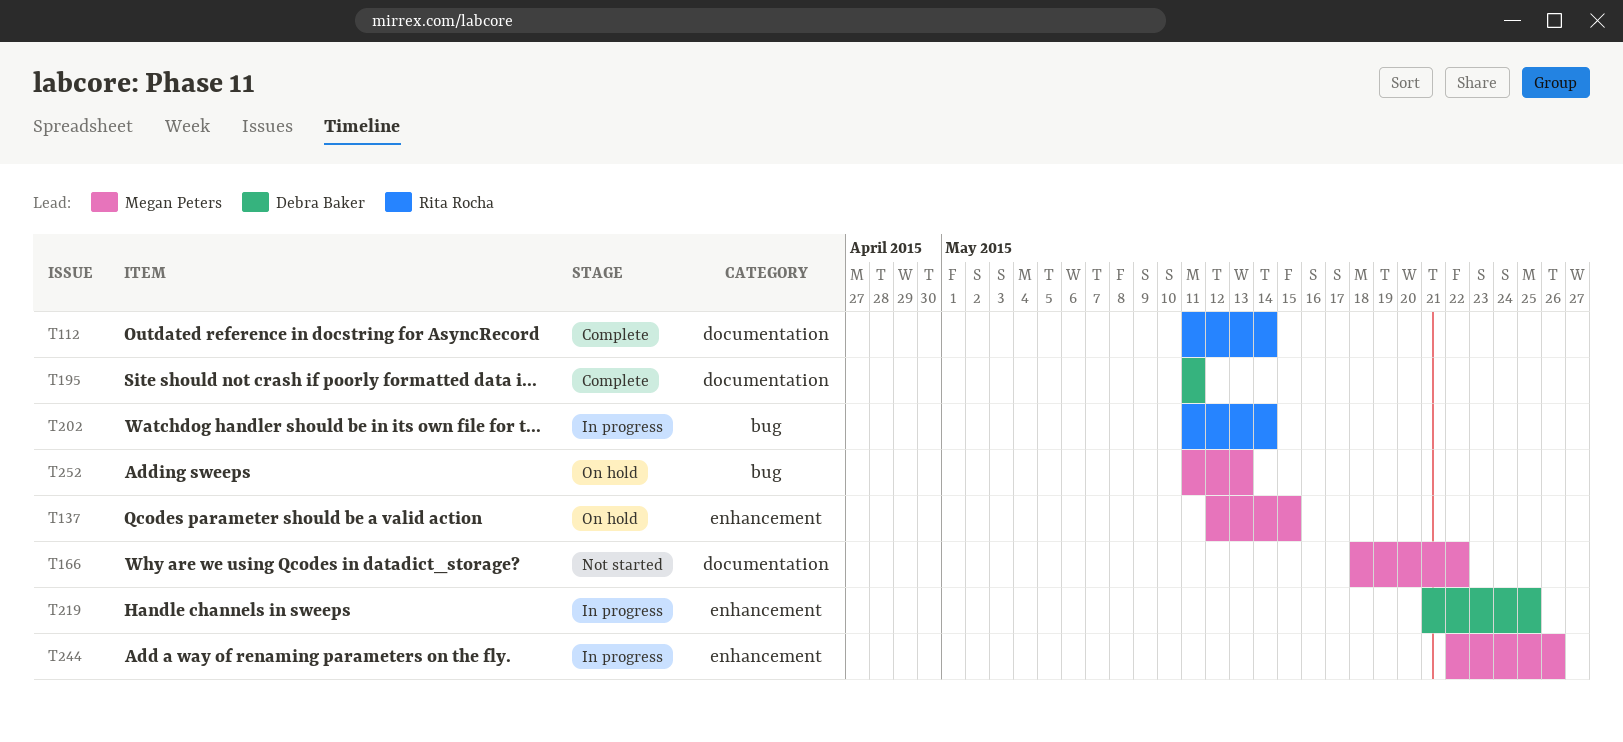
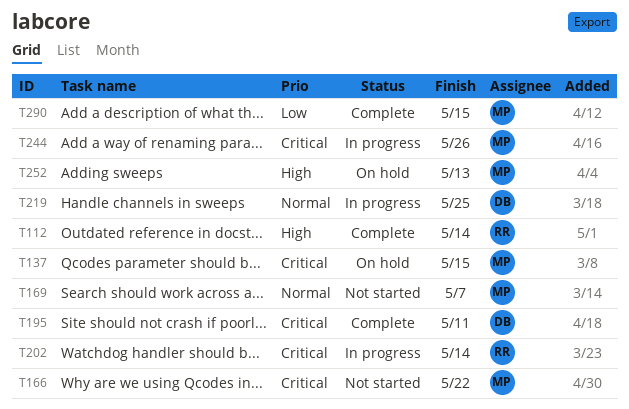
T169: none -> present
T290: none -> present

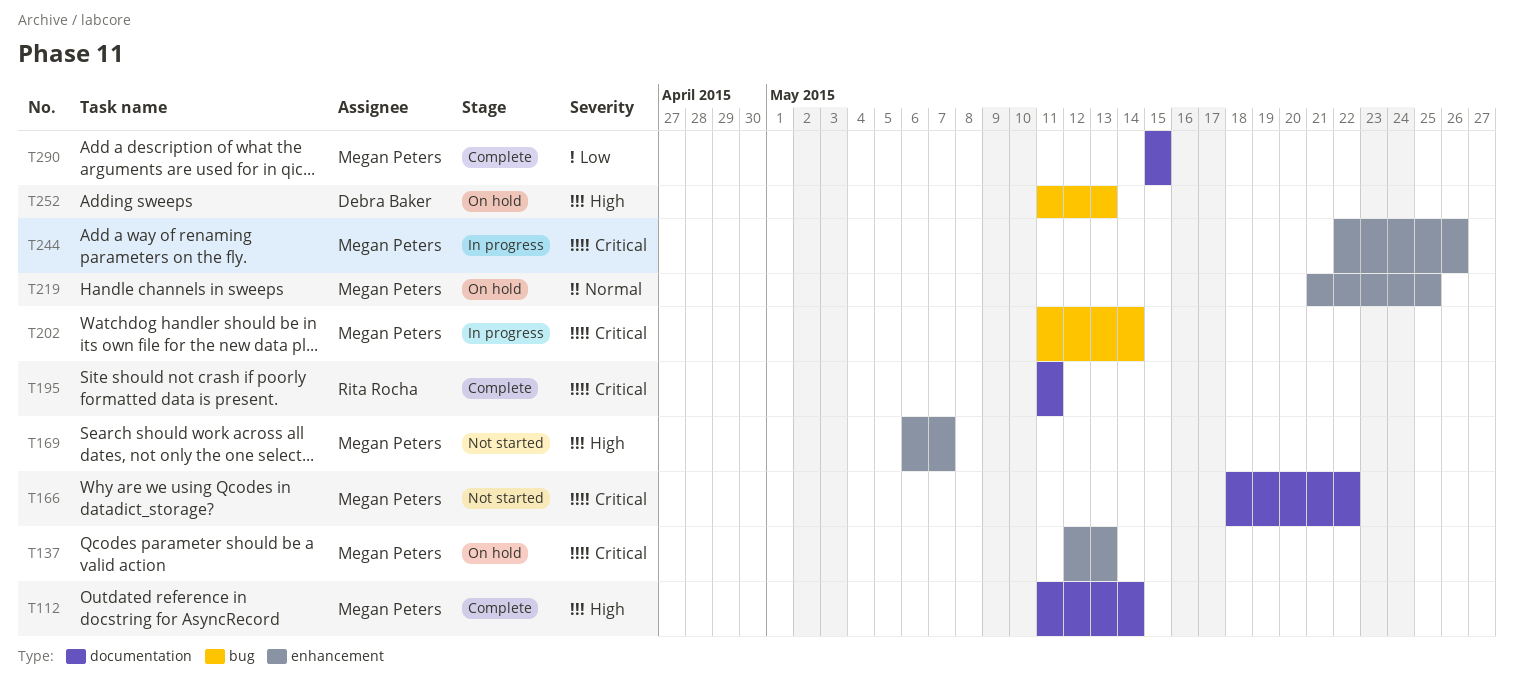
T112, owner: Rita Rocha -> Megan Peters
T137, due: May 15 -> May 13
T169, priority: Normal -> High
T195, owner: Debra Baker -> Rita Rocha
T202, owner: Rita Rocha -> Megan Peters
T219, status: In progress -> On hold
T219, owner: Debra Baker -> Megan Peters
T252, owner: Megan Peters -> Debra Baker

